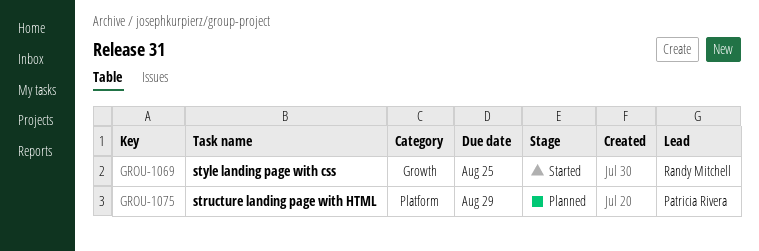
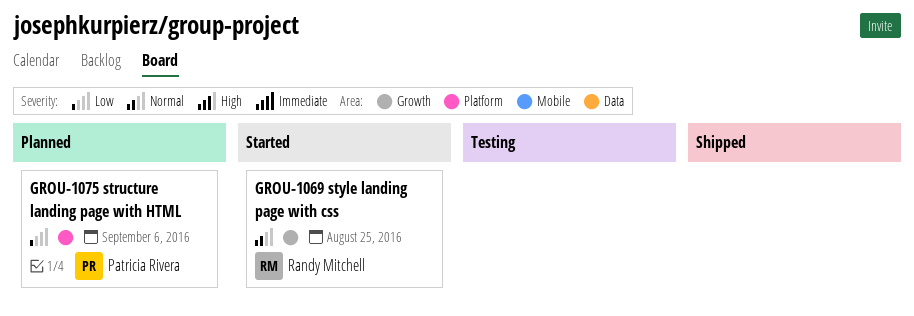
GROU-1075, due: Aug 29 -> Sep 6

